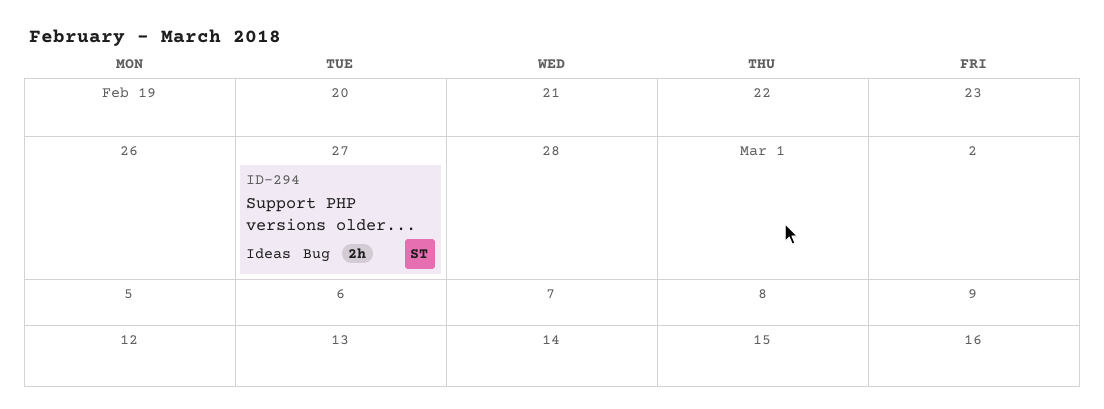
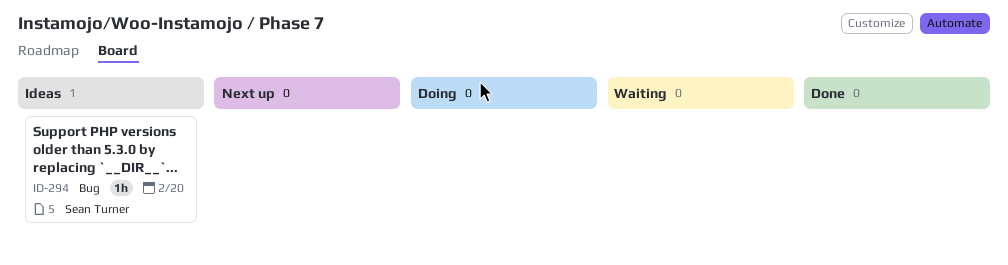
ID-294, estimate: 2h -> 1h
ID-294, due: Feb 27 -> Feb 20

